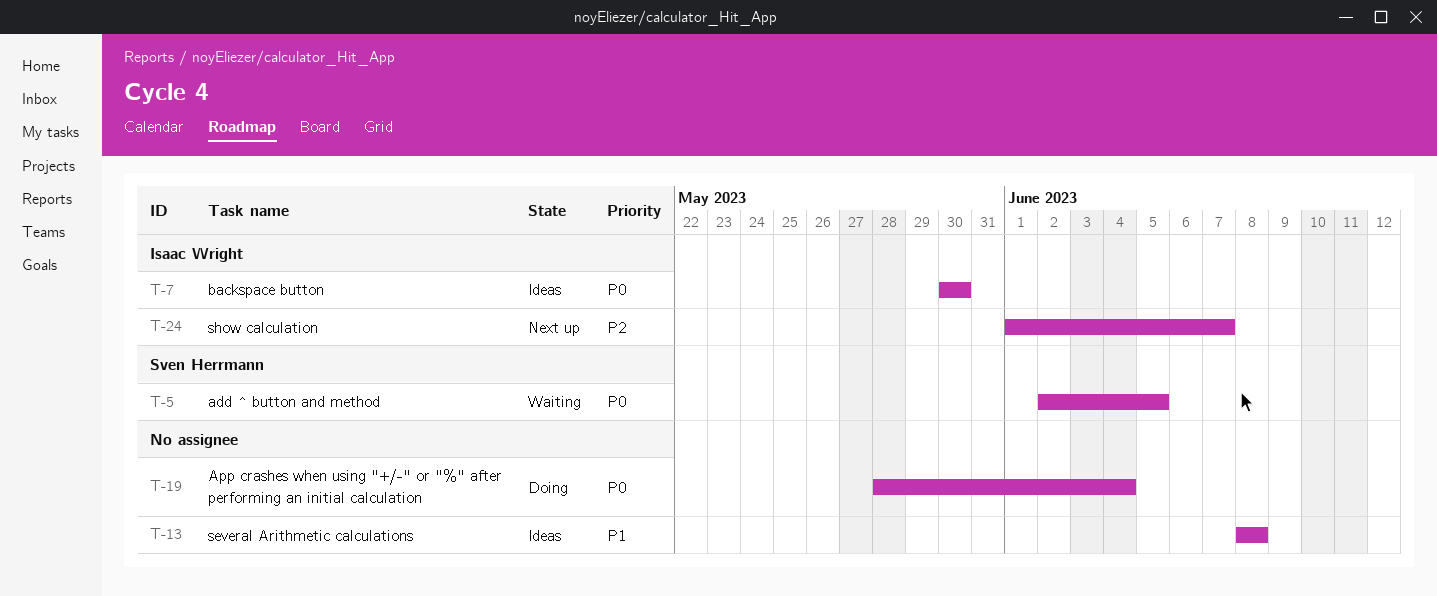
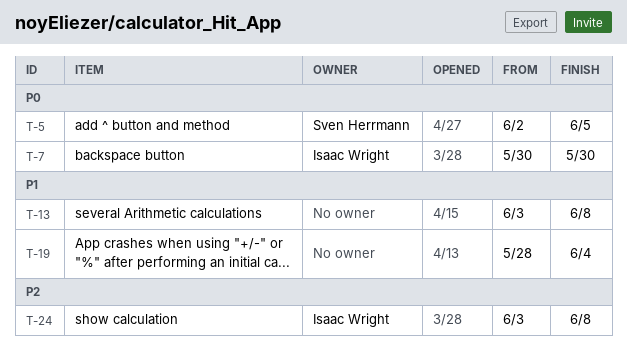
T-13, start: Jun 8 -> Jun 3
T-19, priority: P0 -> P1
T-24, start: Jun 1 -> Jun 3
T-24, due: Jun 7 -> Jun 8

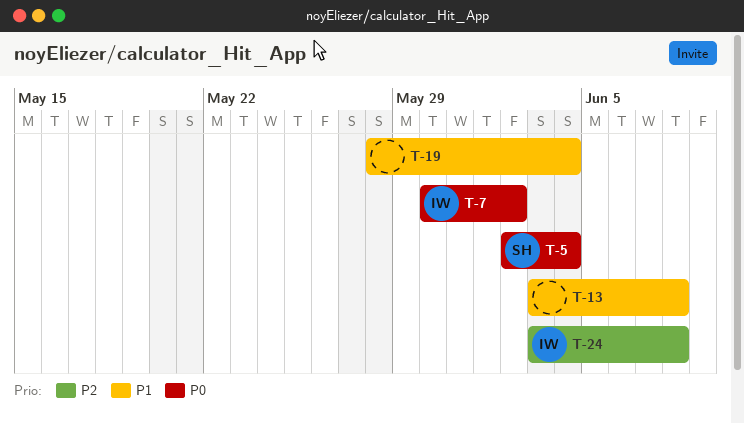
T-5, due: Jun 5 -> Jun 4
T-7, due: May 30 -> Jun 2

